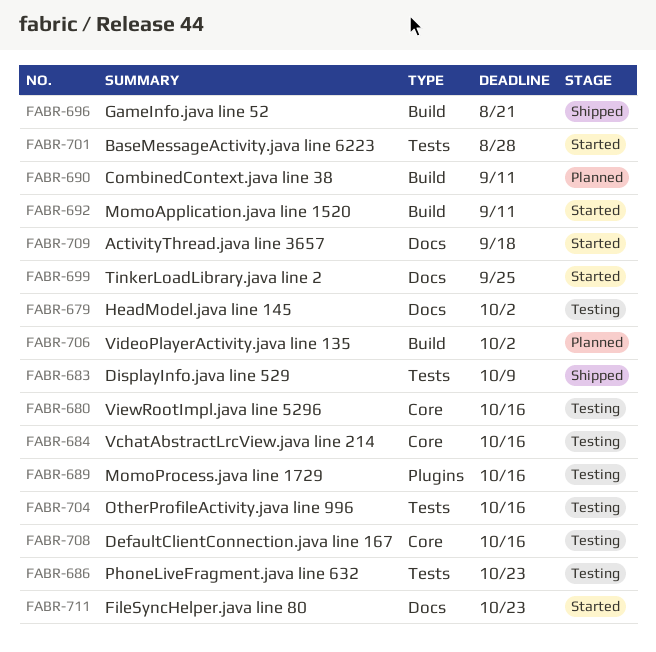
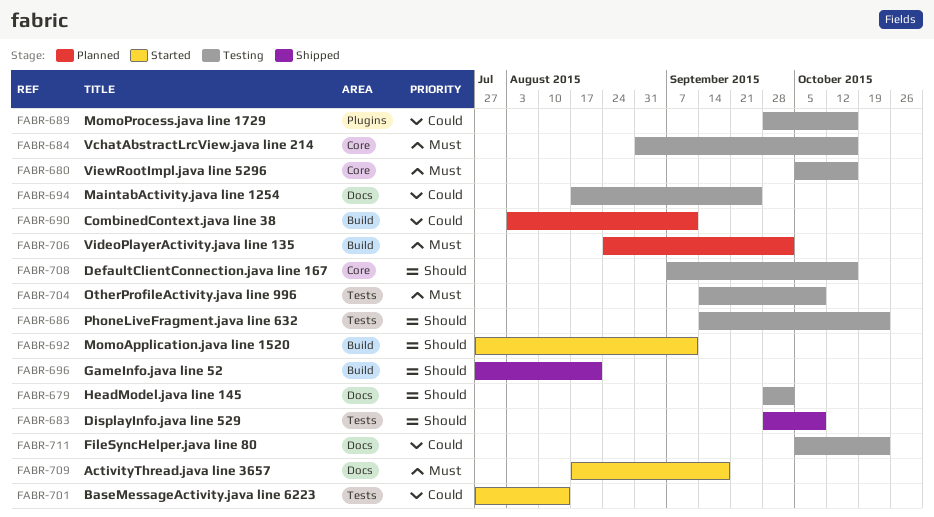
FABR-694: none -> present
FABR-699: present -> none
FABR-701, due: Aug 28 -> Aug 14
FABR-704, due: Oct 16 -> Oct 9
FABR-711, status: Started -> Testing

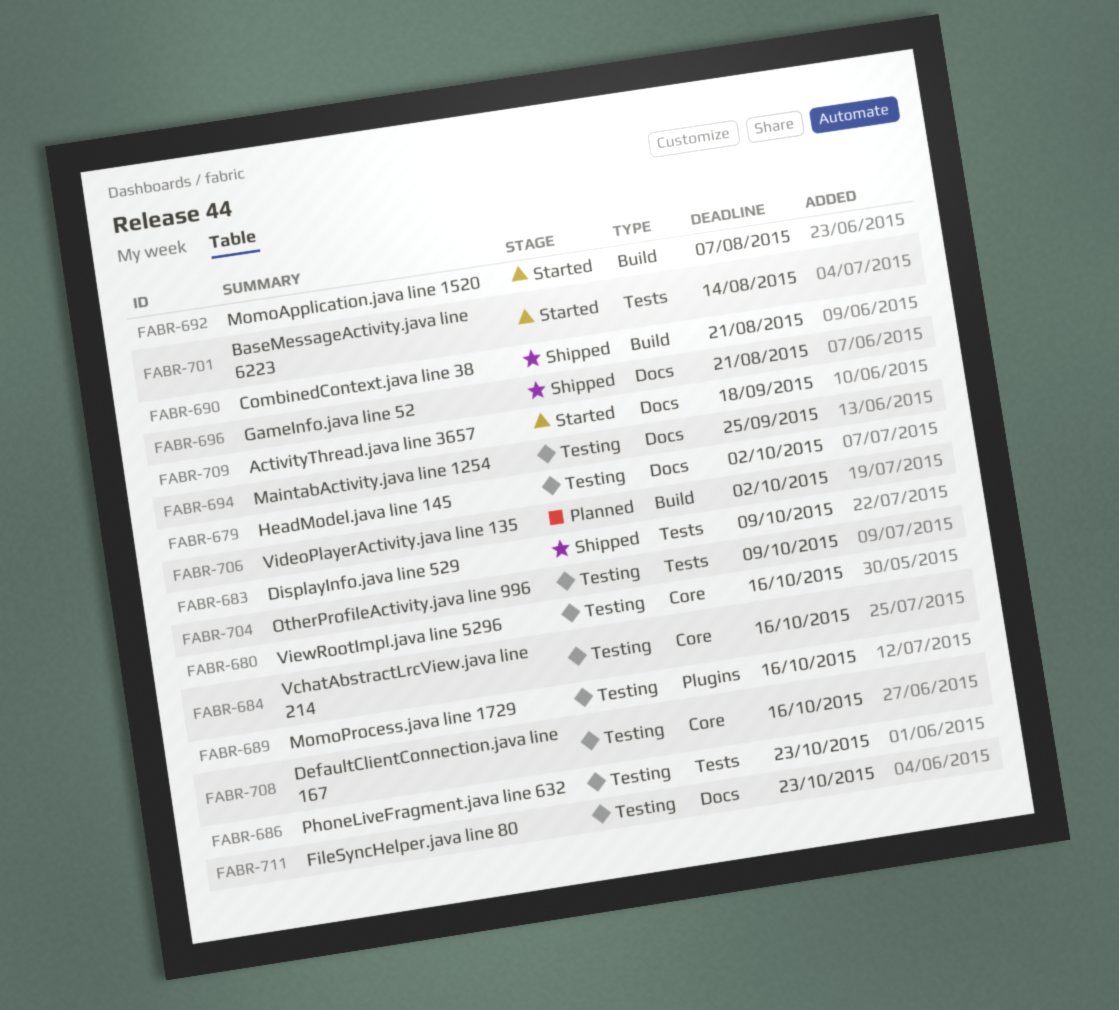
FABR-690, status: Planned -> Shipped
FABR-690, due: Sep 11 -> Aug 21
FABR-692, due: Sep 11 -> Aug 7
FABR-696, label: Build -> Docs

